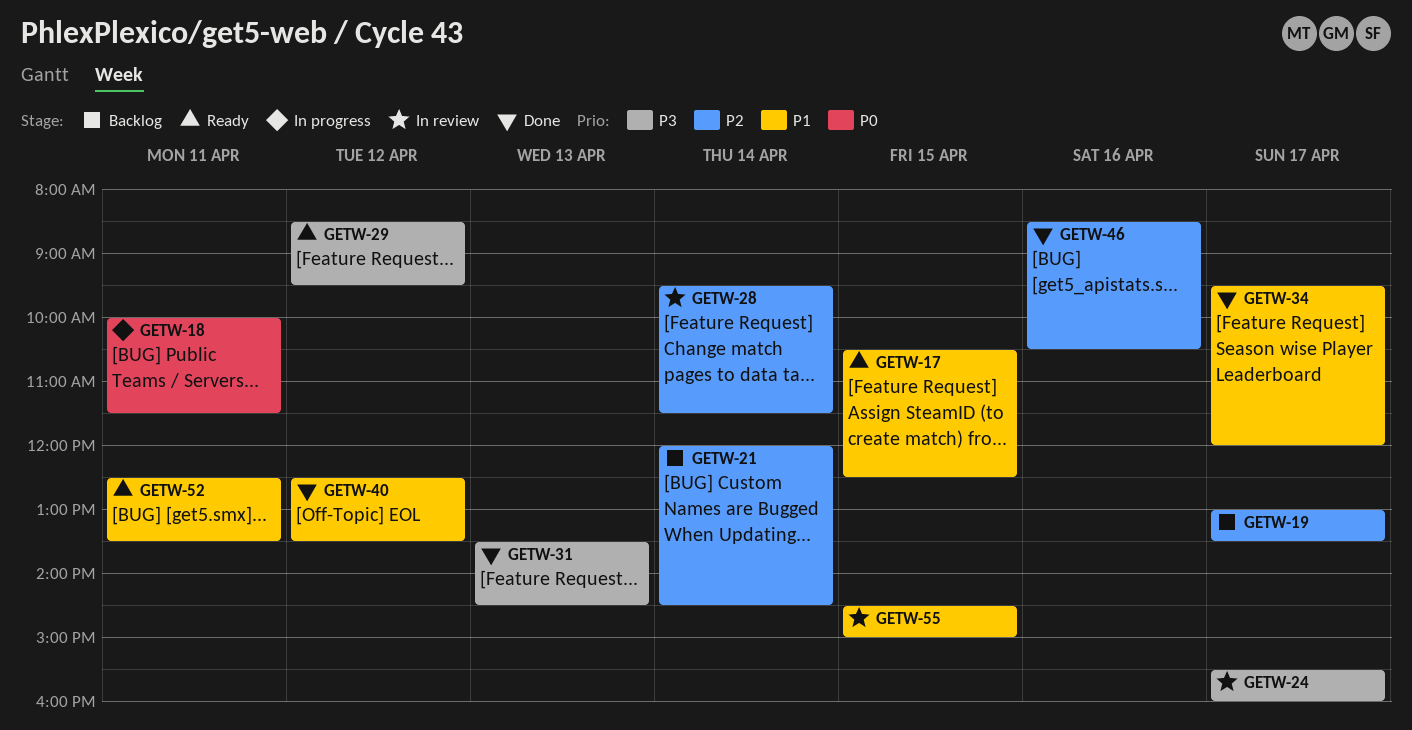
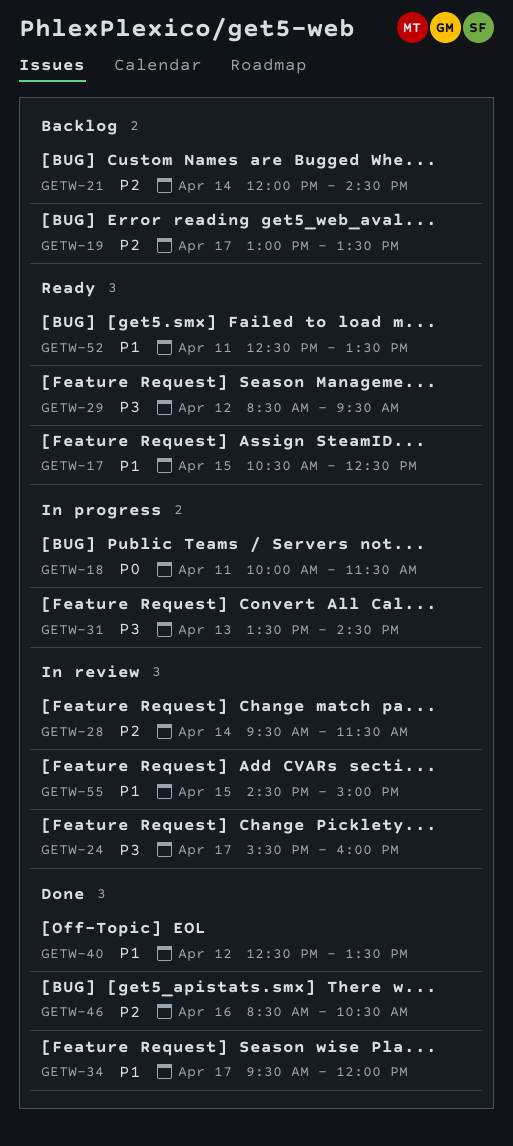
GETW-31, status: Done -> In progress

